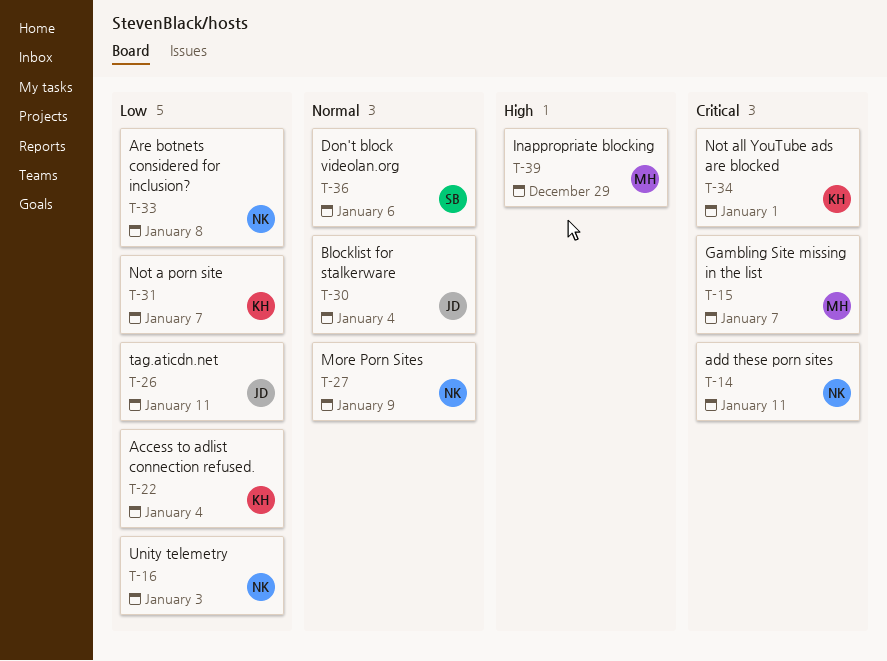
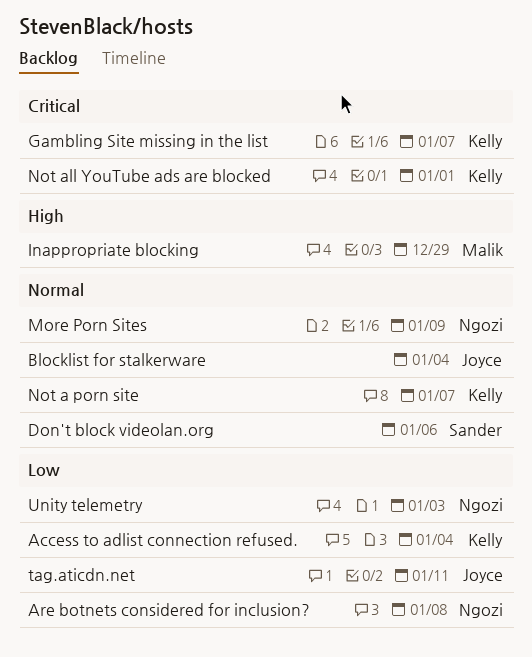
add these porn sites: present -> none
Gambling Site missing in the list, owner: Malik -> Kelly
Not a porn site, priority: Low -> Normal

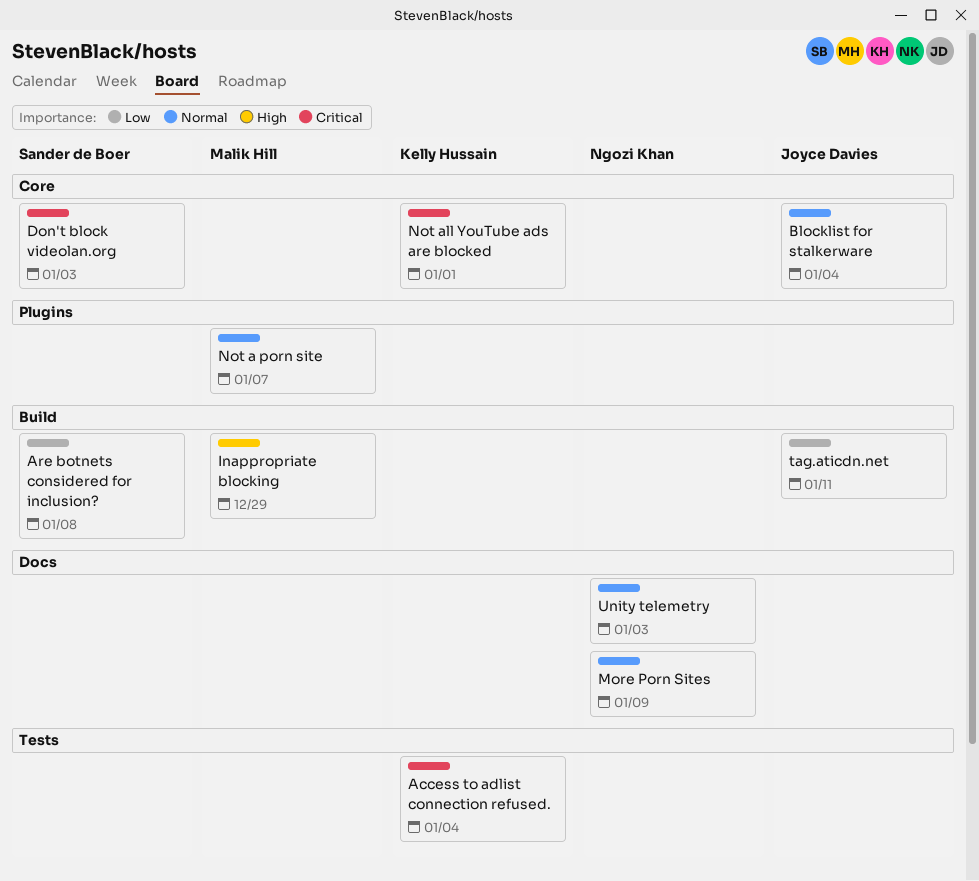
Access to adlist connection refused., priority: Low -> Critical
Are botnets considered for inclusion?, owner: Ngozi Khan -> Sander de Boer
Don't block videolan.org, priority: Normal -> Critical
Don't block videolan.org, due: Jan 6 -> Jan 3
Gambling Site missing in the list: present -> none
Not a porn site, owner: Kelly Hussain -> Malik Hill
Unity telemetry, priority: Low -> Normal

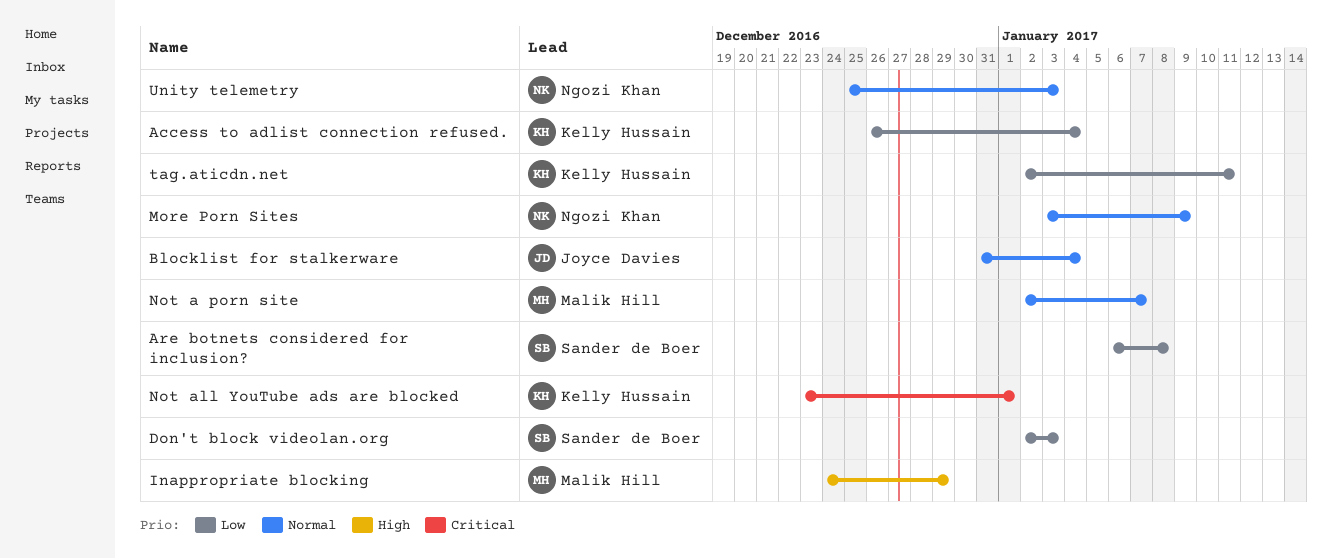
Access to adlist connection refused., priority: Critical -> Low
Don't block videolan.org, priority: Critical -> Low
tag.aticdn.net, owner: Joyce Davies -> Kelly Hussain

